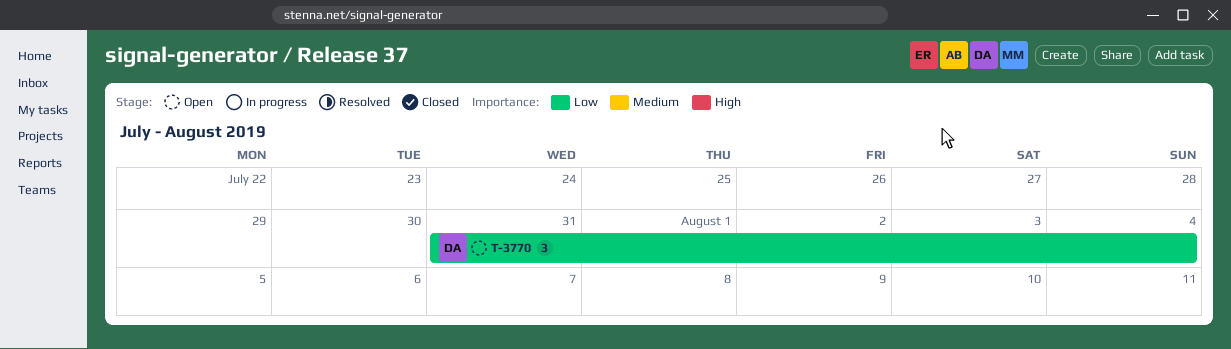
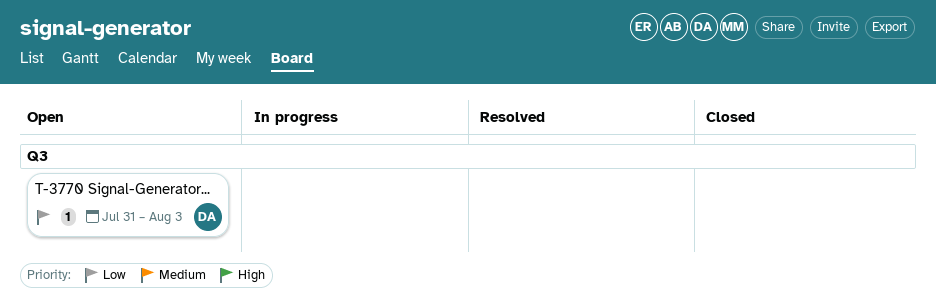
T-3770, estimate: 3 -> 1
T-3770, due: Aug 4 -> Aug 3

